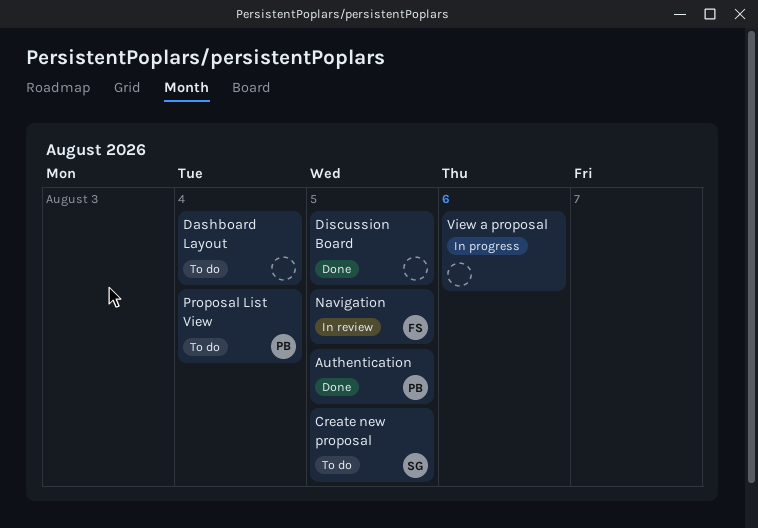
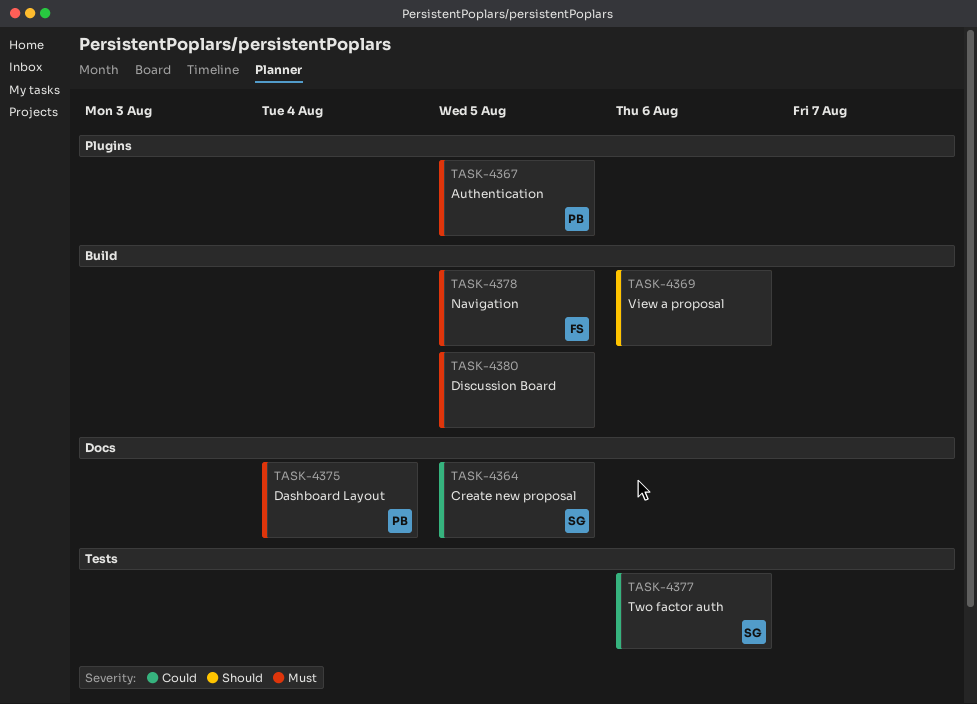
Dashboard Layout, owner: none -> PB
Proposal List View: present -> none
Two factor auth: none -> present

